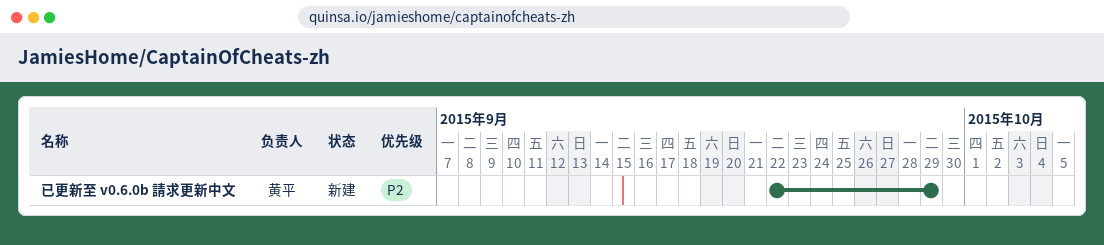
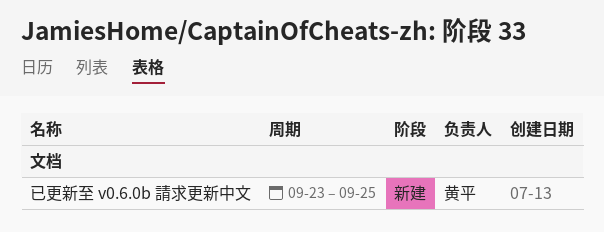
已更新至 v0.6.0b 請求更新中文, start: Sep 22 -> Sep 23
已更新至 v0.6.0b 請求更新中文, due: Sep 29 -> Sep 25

